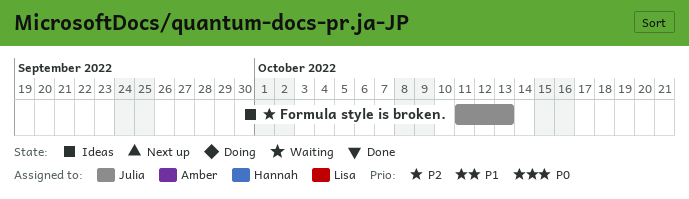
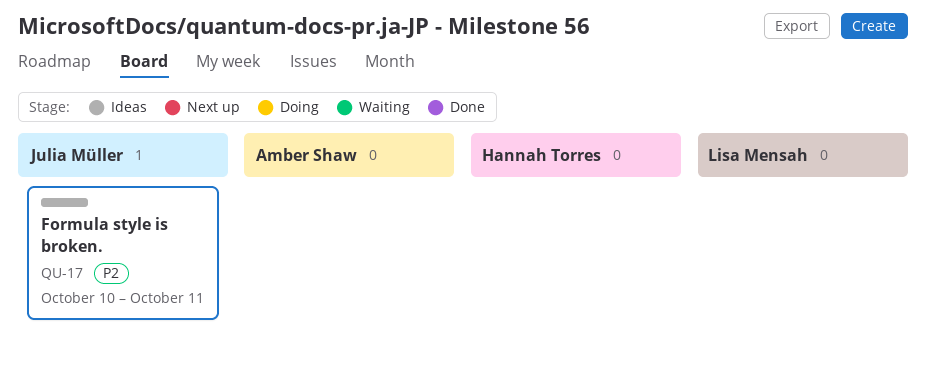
Formula style is broken., start: Oct 11 -> Oct 10
Formula style is broken., due: Oct 13 -> Oct 11

